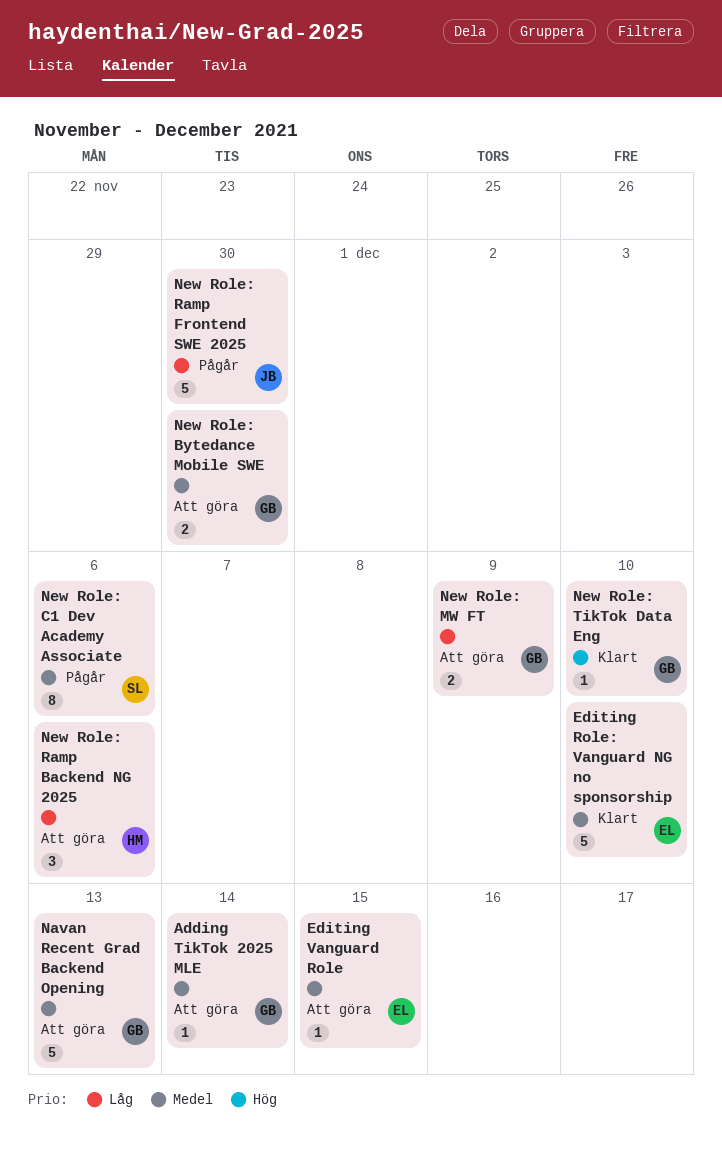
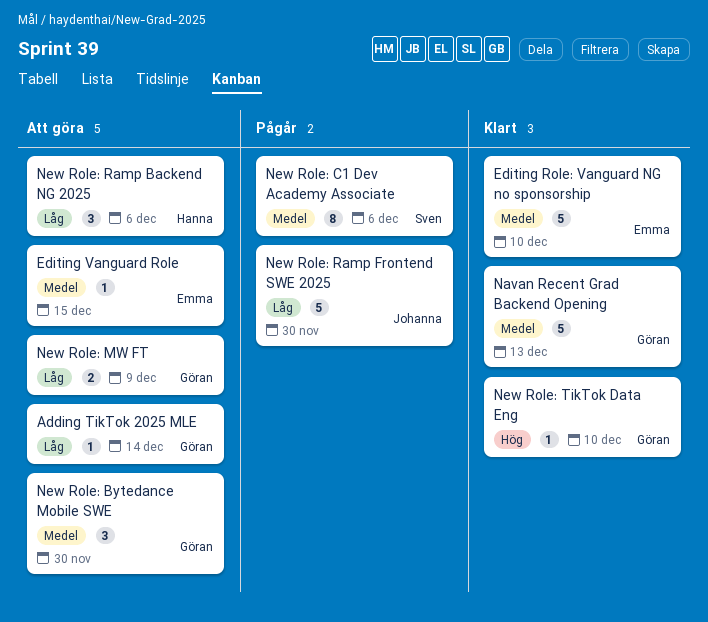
Adding TikTok 2025 MLE, priority: Medel -> Låg
Navan Recent Grad Backend Opening, status: Att göra -> Klart
New Role: Bytedance Mobile SWE, estimate: 2 -> 3

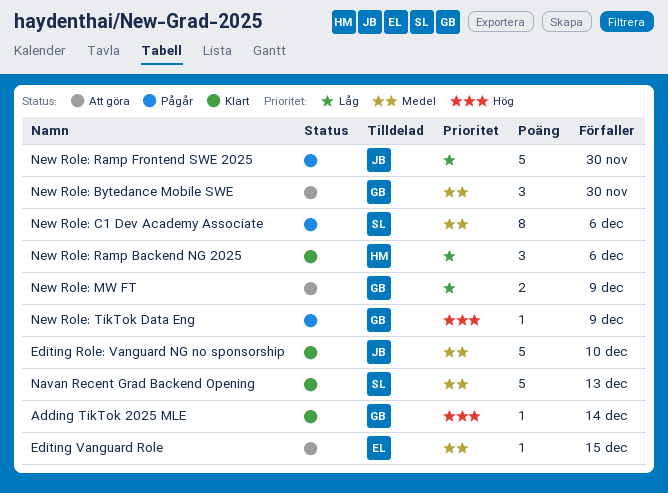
Adding TikTok 2025 MLE, status: Att göra -> Klart
Adding TikTok 2025 MLE, priority: Låg -> Hög
Editing Role: Vanguard NG no sponsorship, owner: Emma -> Johanna
Navan Recent Grad Backend Opening, owner: Göran -> Sven
New Role: Ramp Backend NG 2025, status: Att göra -> Klart
New Role: TikTok Data Eng, status: Klart -> Pågår
New Role: TikTok Data Eng, due: Dec 10 -> Dec 9

